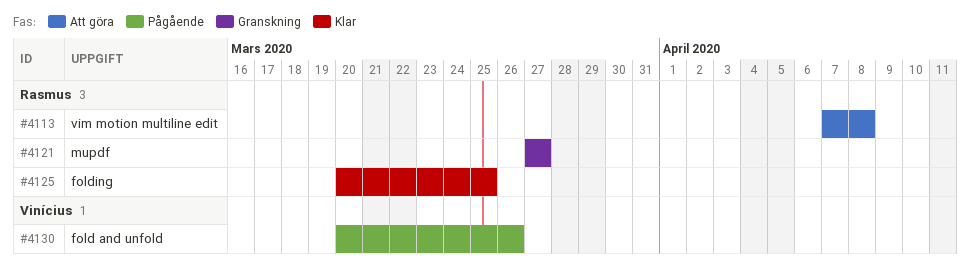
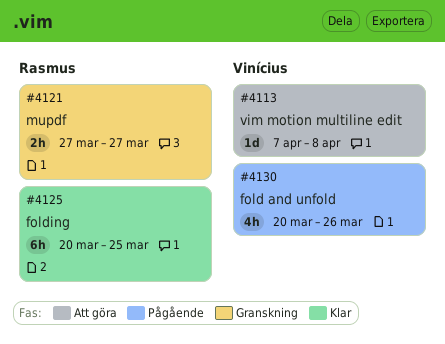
#4113, owner: Rasmus -> Vinícius

